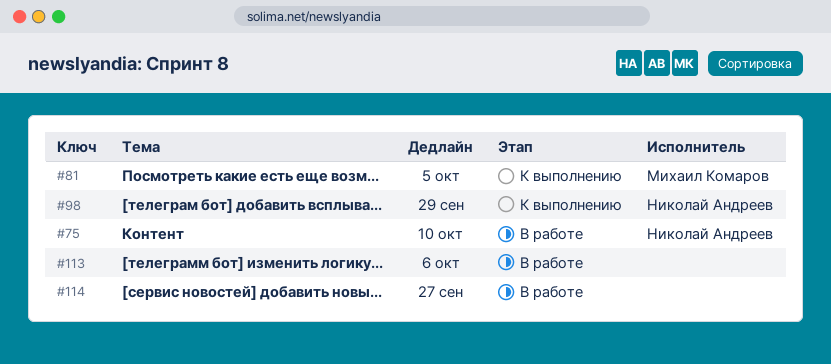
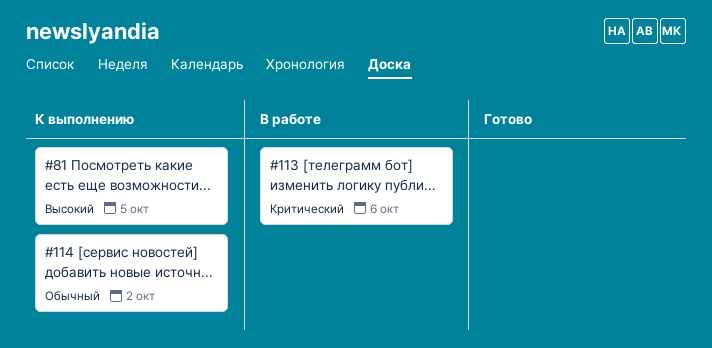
#75: present -> none
#98: present -> none
#114, status: В работе -> К выполнению
#114, due: Sep 27 -> Oct 2

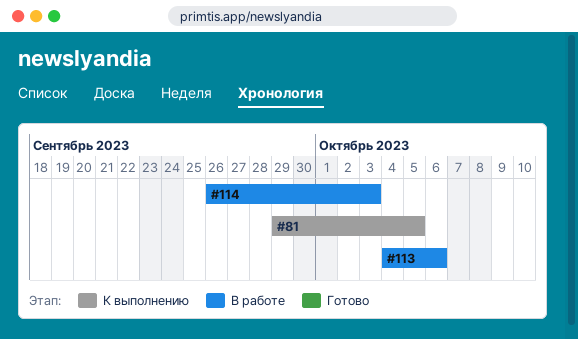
#114, status: К выполнению -> В работе
#114, due: Oct 2 -> Oct 3

